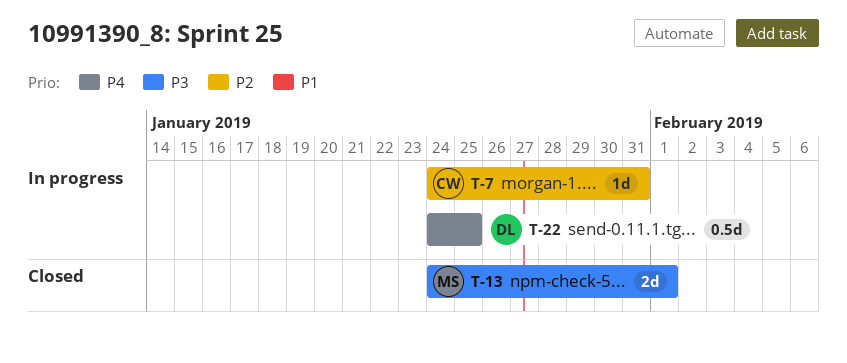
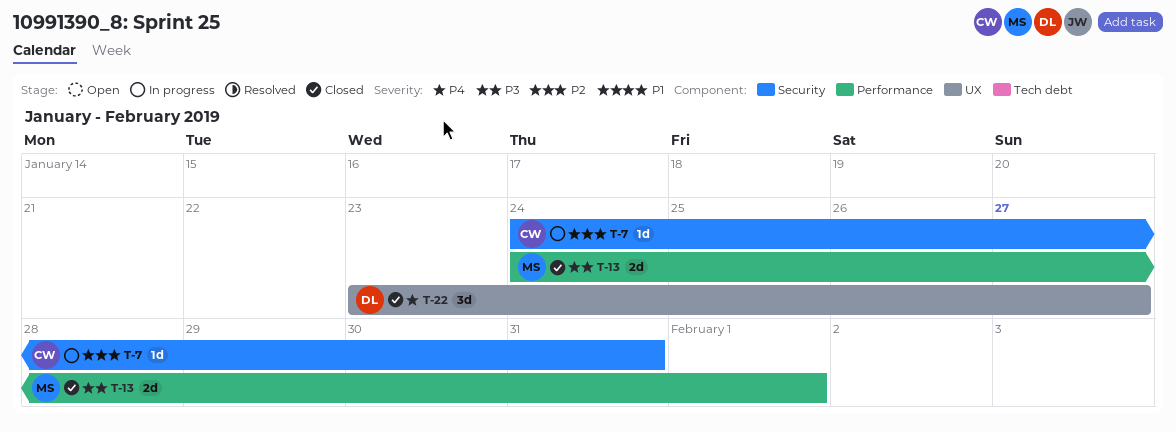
T-22, status: In progress -> Closed
T-22, estimate: 0.5d -> 3d
T-22, start: Jan 24 -> Jan 23
T-22, due: Jan 25 -> Jan 27

